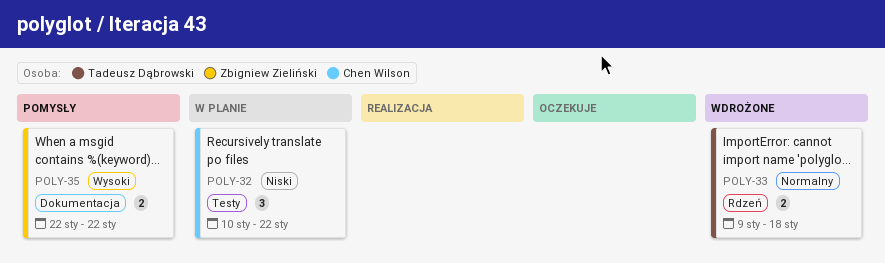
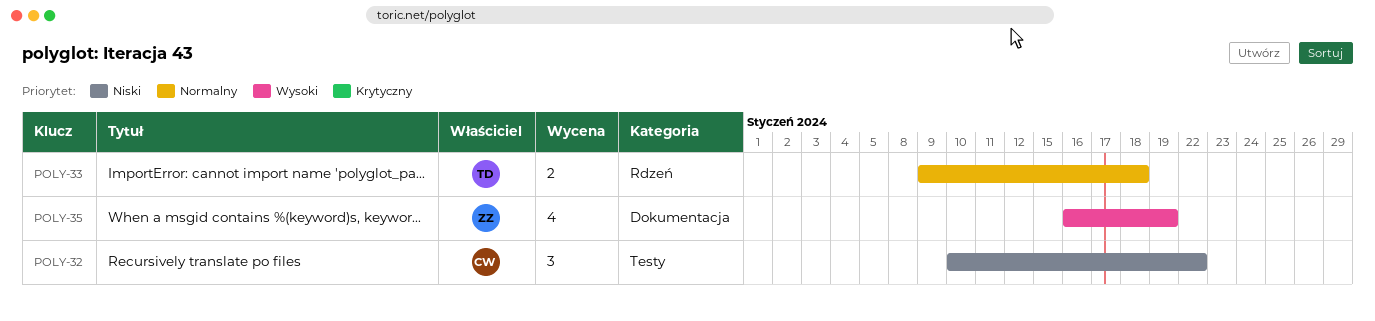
POLY-35, estimate: 2 -> 4
POLY-35, start: Jan 22 -> Jan 16
POLY-35, due: Jan 22 -> Jan 19

